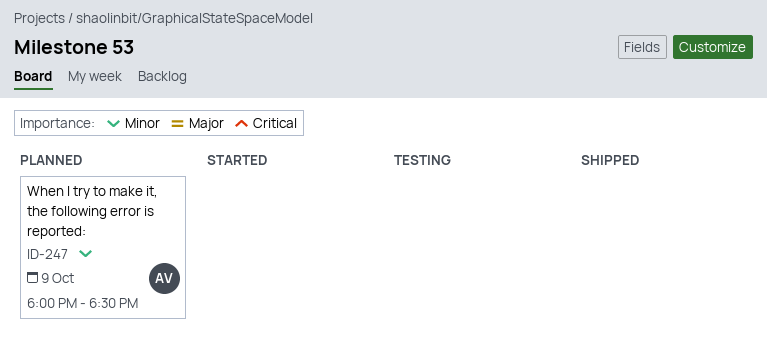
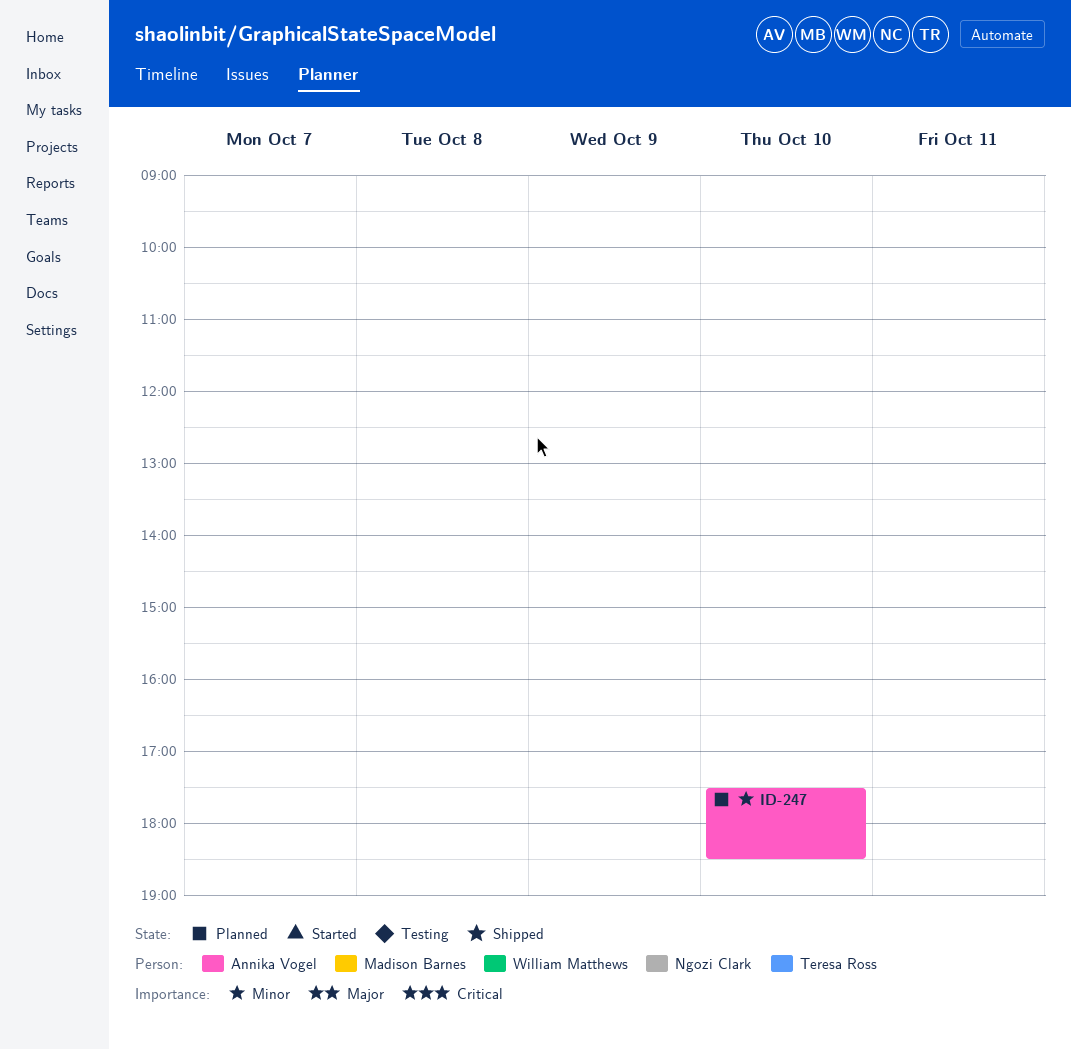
ID-247, day: Oct 9 -> Oct 10
ID-247, begins: 18:00 -> 17:30

